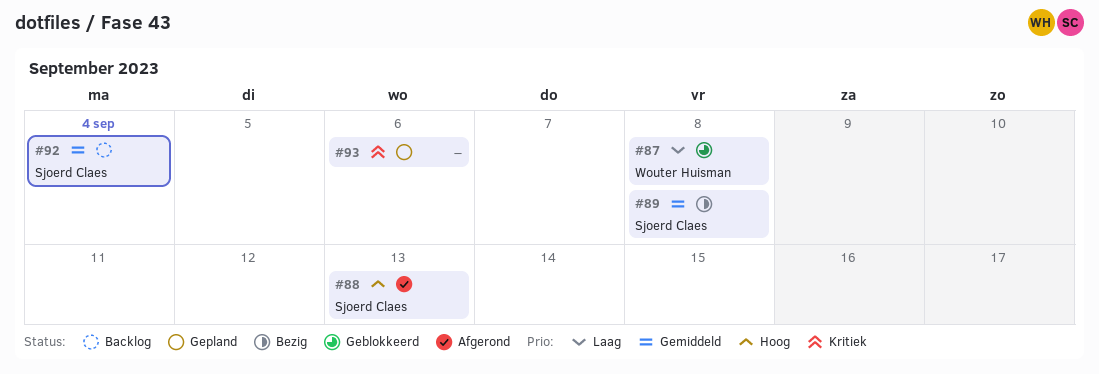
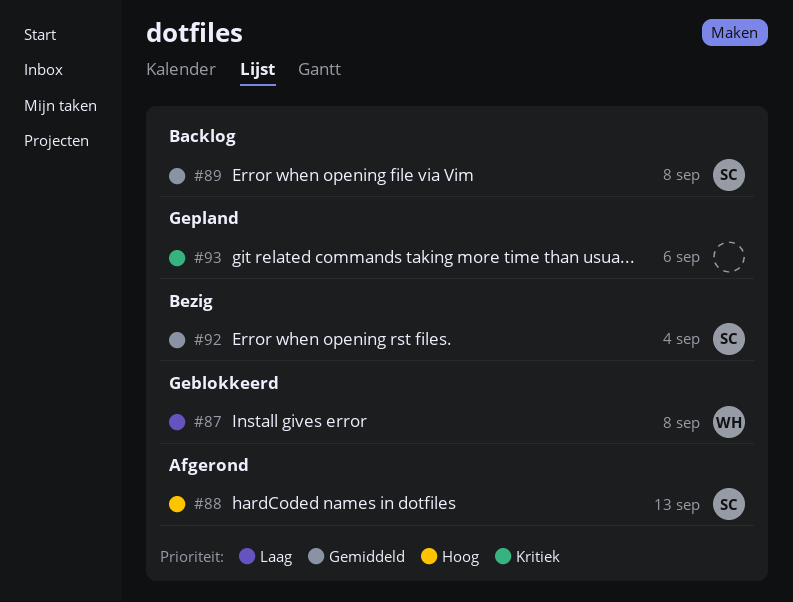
#89, status: Bezig -> Backlog
#92, status: Backlog -> Bezig

